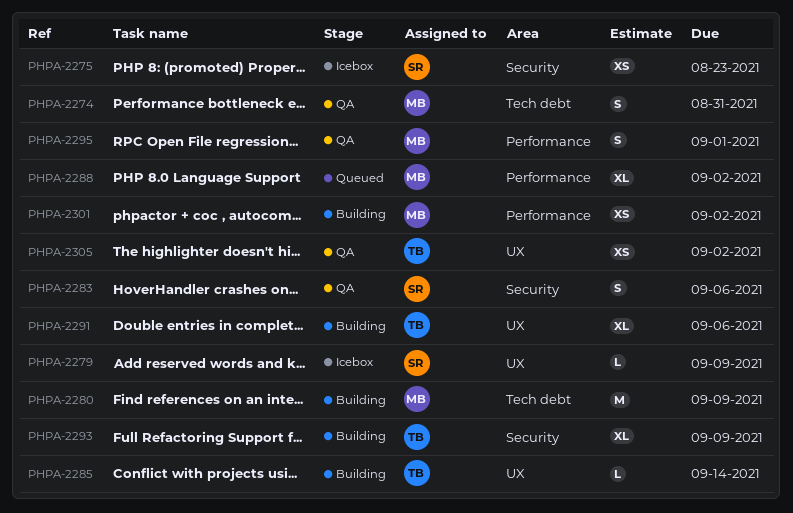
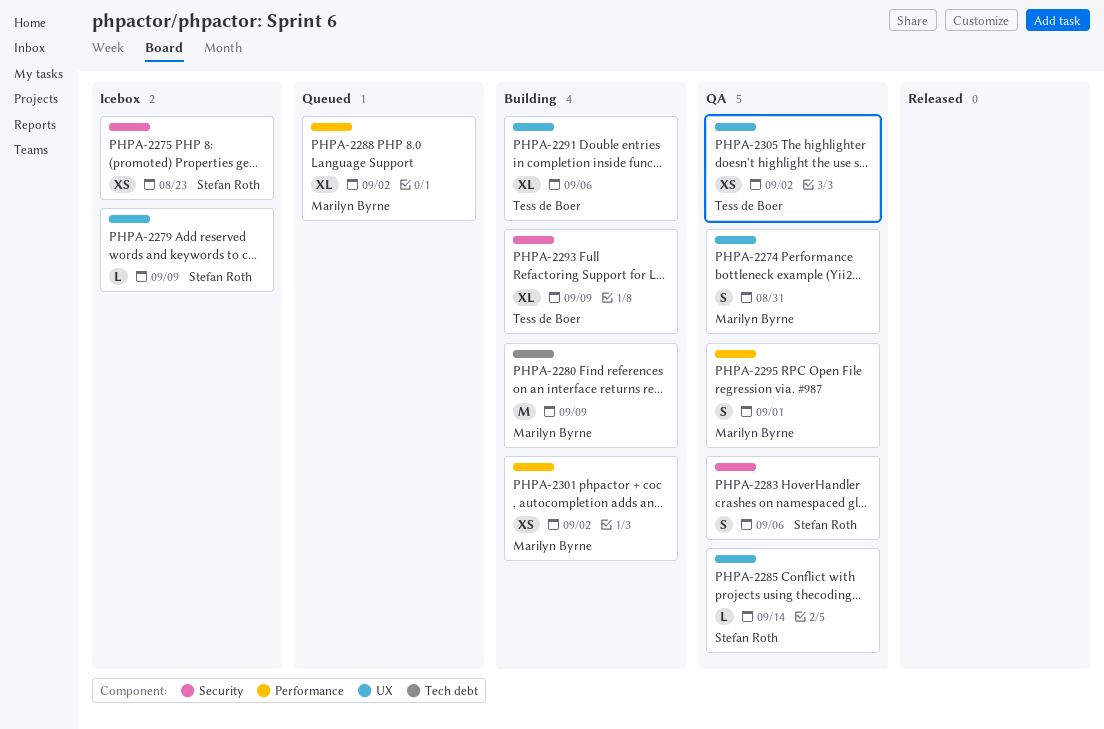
PHPA-2274, label: Tech debt -> UX
PHPA-2285, status: Building -> QA
PHPA-2285, owner: Tess de Boer -> Stefan Roth

